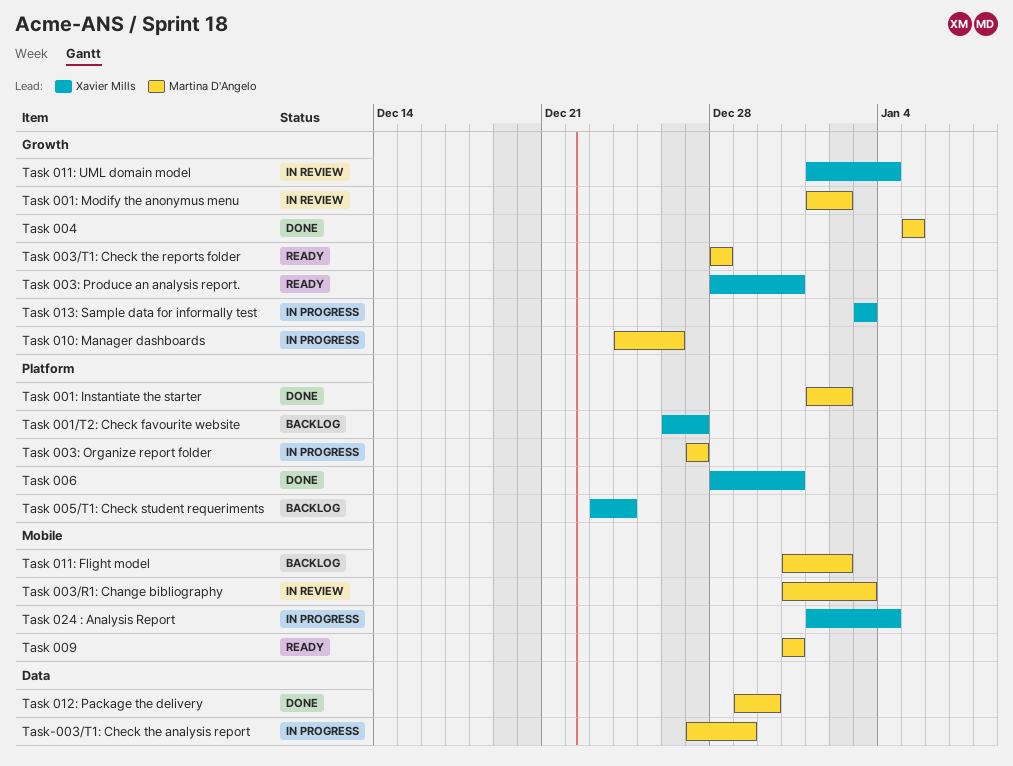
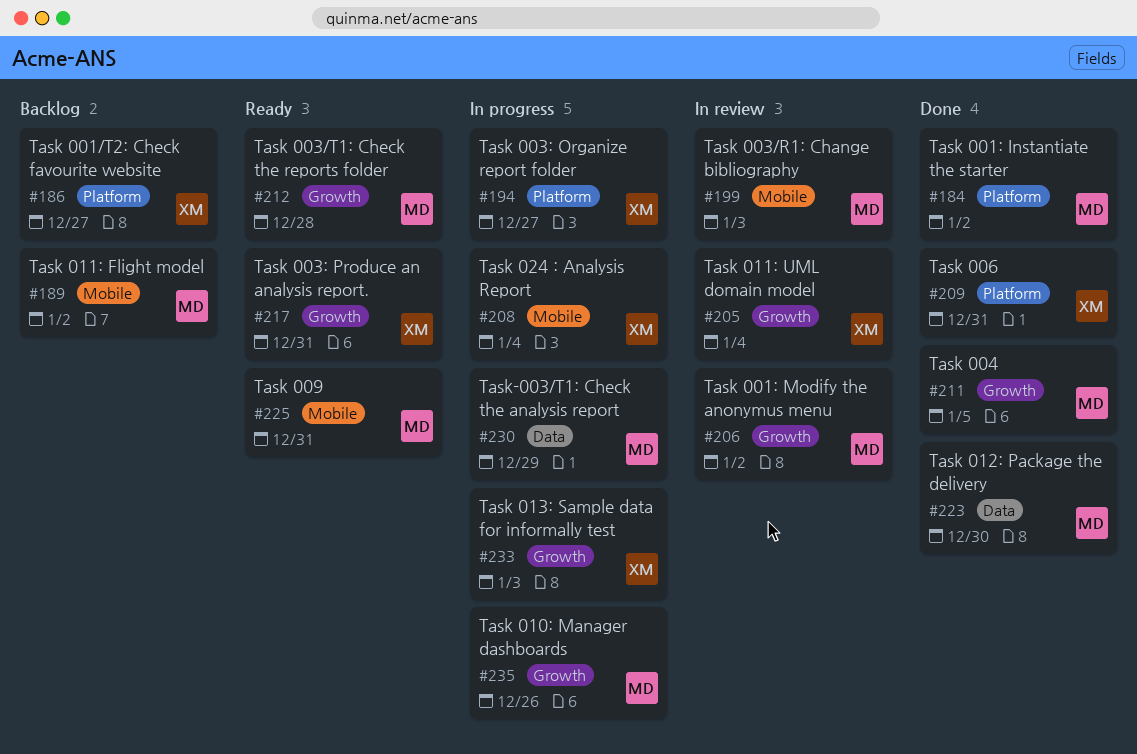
Task 003: Organize report folder, owner: Martina D'Angelo -> Xavier Mills
Task 005/T1: Check student requeriments: present -> none

